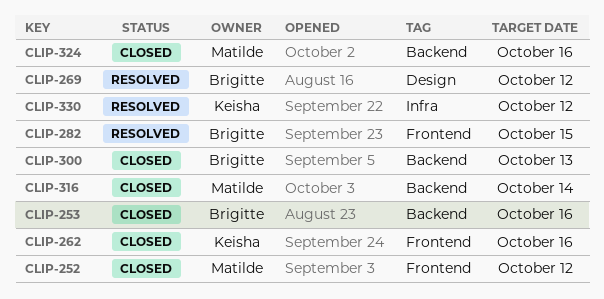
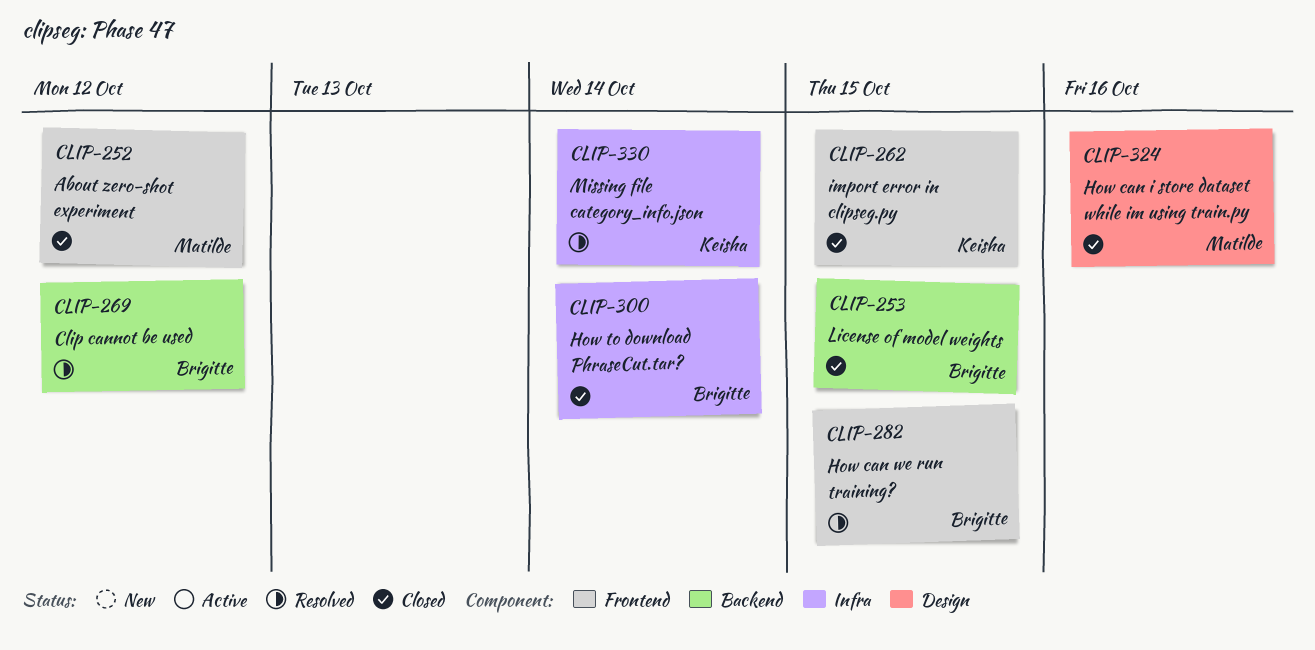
CLIP-253, due: Oct 16 -> Oct 15
CLIP-262, due: Oct 16 -> Oct 15
CLIP-269, label: Design -> Backend
CLIP-300, label: Backend -> Infra
CLIP-300, due: Oct 13 -> Oct 14
CLIP-316: present -> none
CLIP-324, label: Backend -> Design
CLIP-330, due: Oct 12 -> Oct 14

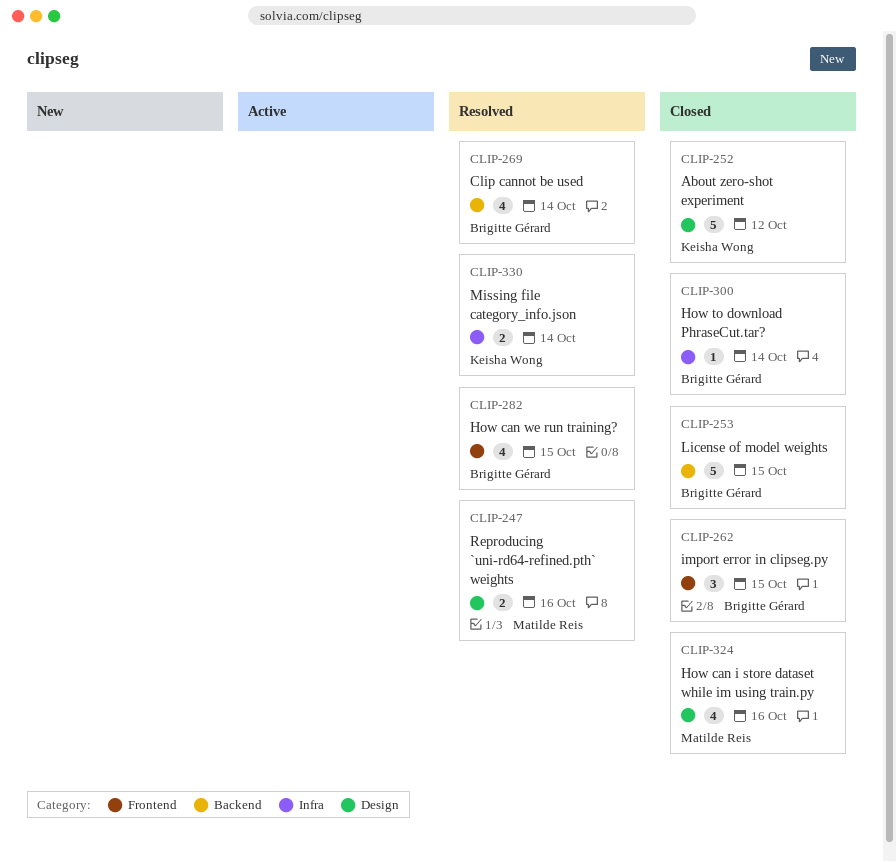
CLIP-247: none -> present
CLIP-252, owner: Matilde Reis -> Keisha Wong
CLIP-252, label: Frontend -> Design
CLIP-262, owner: Keisha Wong -> Brigitte Gérard
CLIP-269, due: Oct 12 -> Oct 14

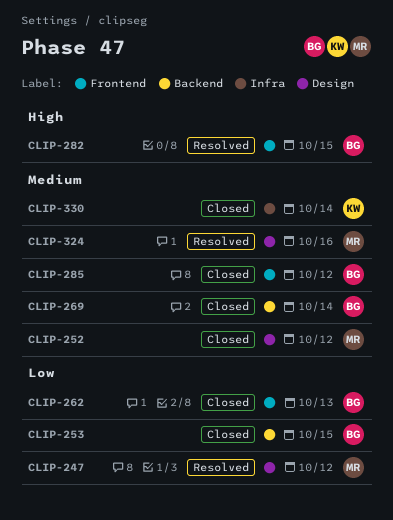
CLIP-247, due: Oct 16 -> Oct 12
CLIP-252, owner: Keisha Wong -> Matilde Reis
CLIP-262, due: Oct 15 -> Oct 13
CLIP-269, status: Resolved -> Closed
CLIP-285: none -> present
CLIP-300: present -> none
CLIP-324, status: Closed -> Resolved
CLIP-330, status: Resolved -> Closed

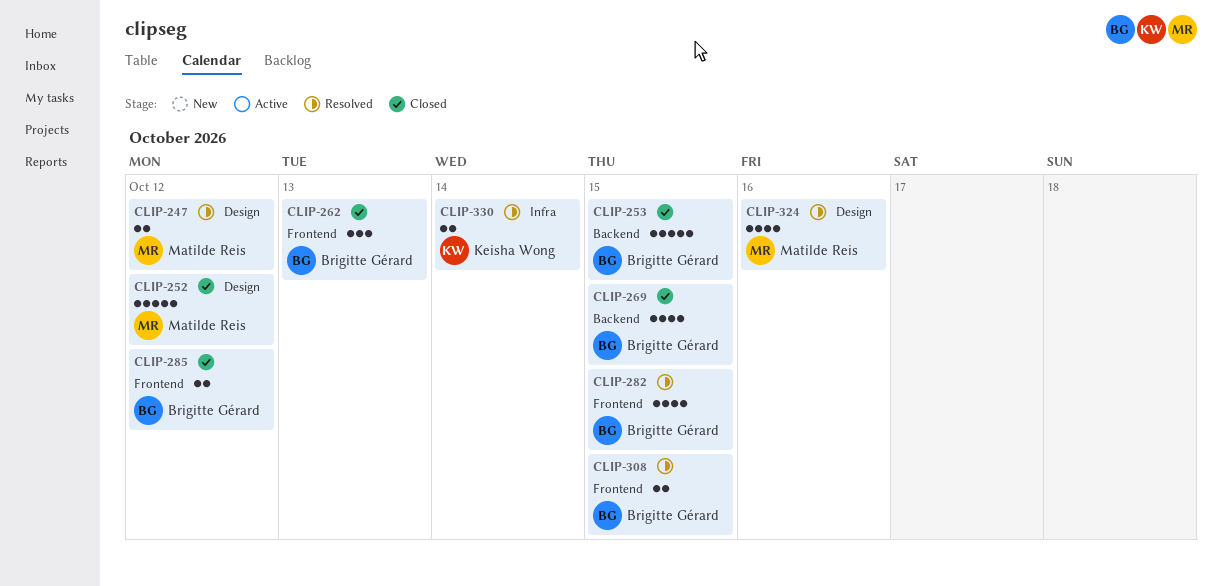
CLIP-269, due: Oct 14 -> Oct 15
CLIP-308: none -> present
CLIP-330, status: Closed -> Resolved

